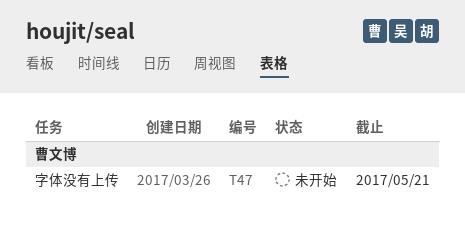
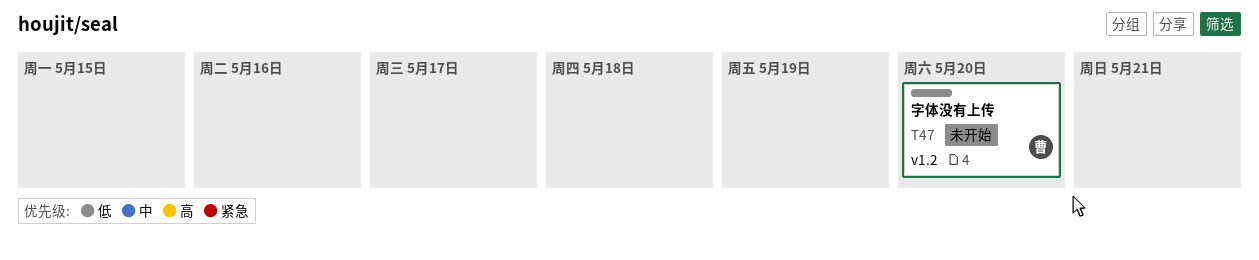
T47, due: May 21 -> May 20

